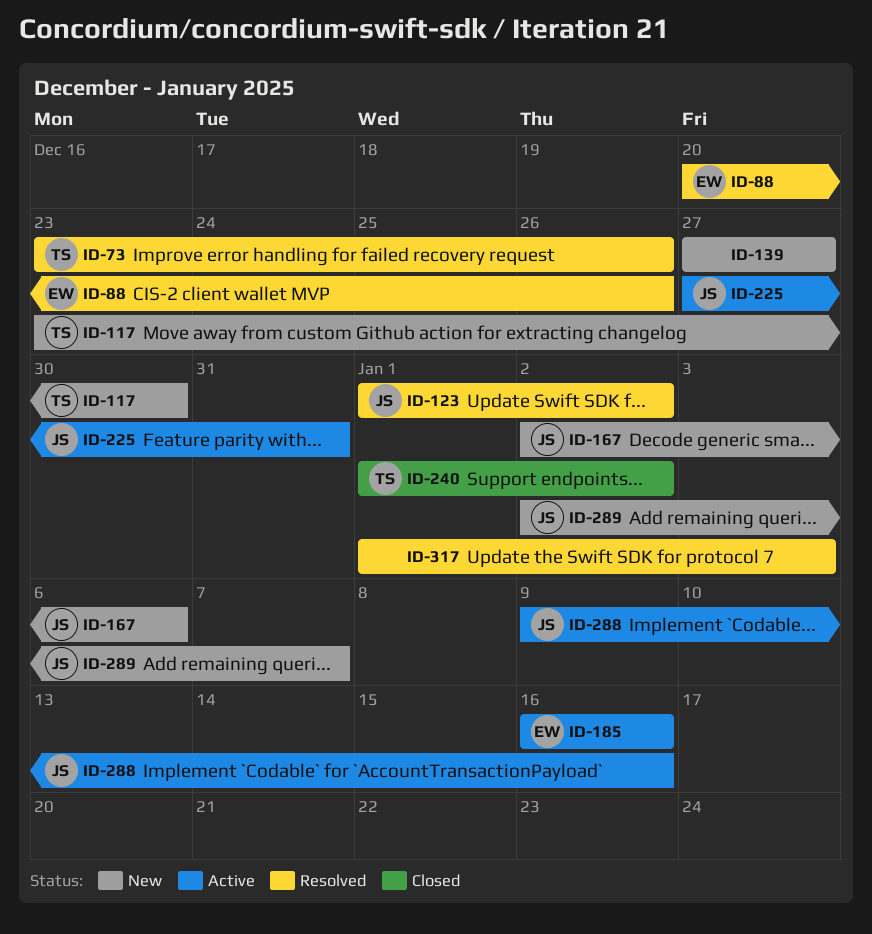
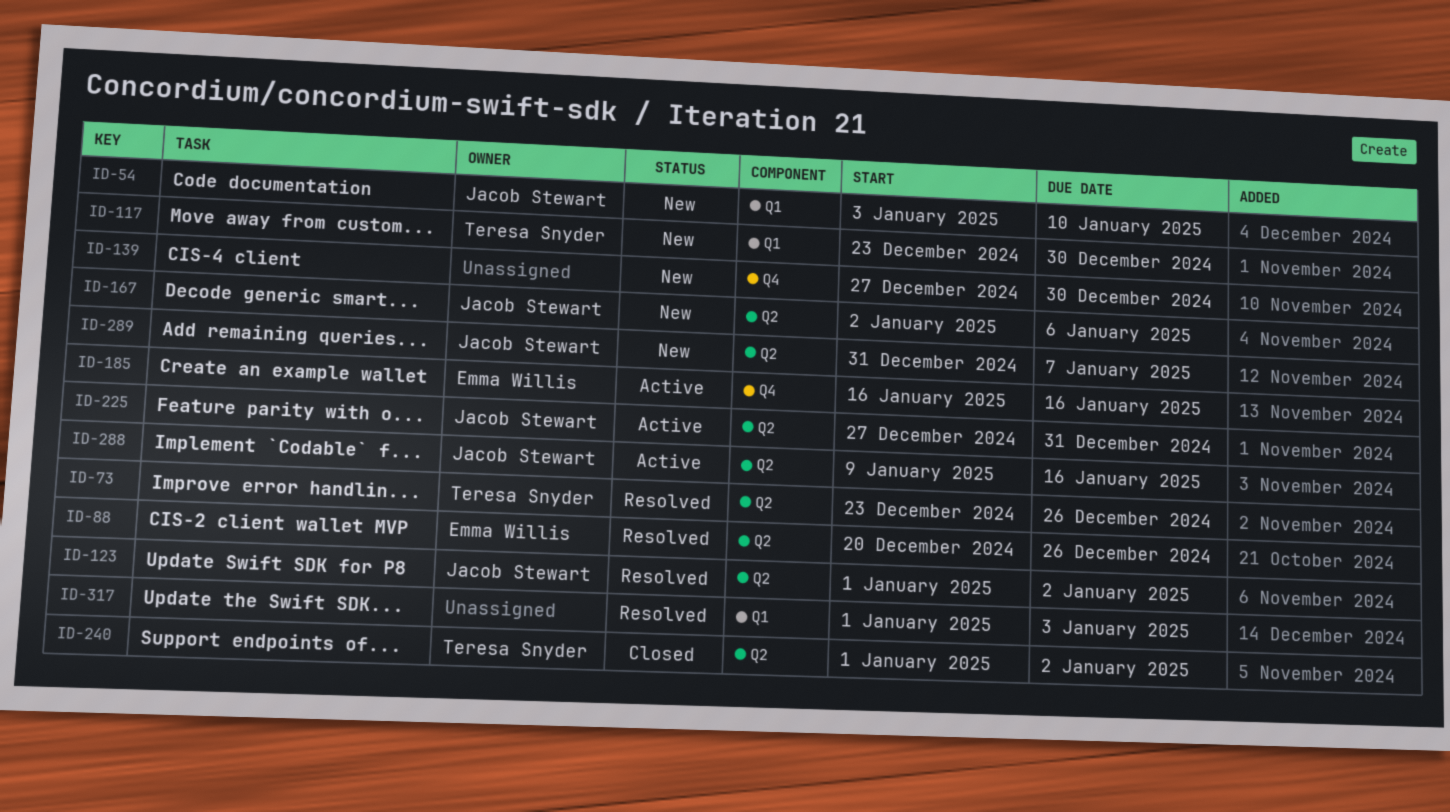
ID-54: none -> present
ID-139, due: Dec 27 -> Dec 30
ID-289, start: Jan 2 -> Dec 31

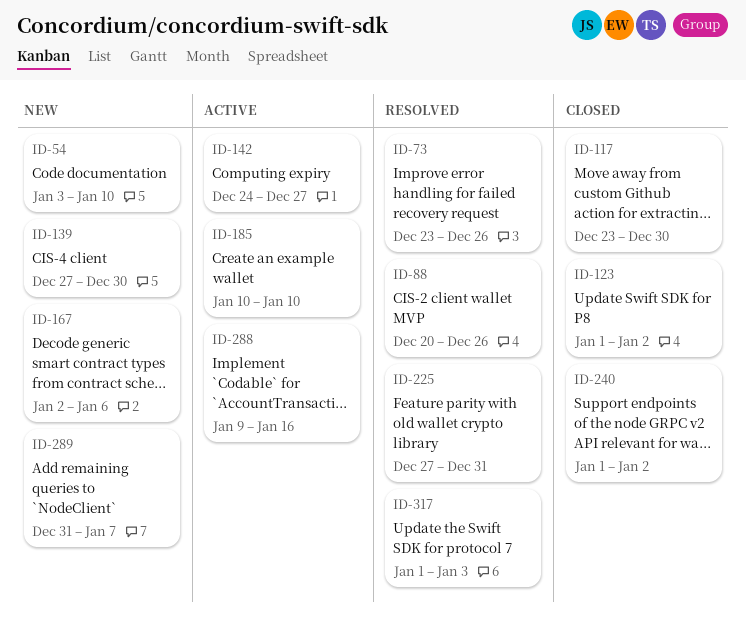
ID-117, status: New -> Closed
ID-123, status: Resolved -> Closed
ID-142: none -> present
ID-185, start: Jan 16 -> Jan 10
ID-185, due: Jan 16 -> Jan 10
ID-225, status: Active -> Resolved

